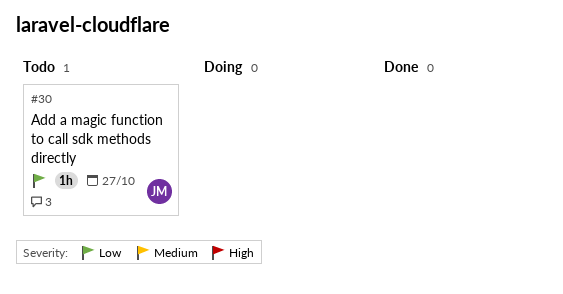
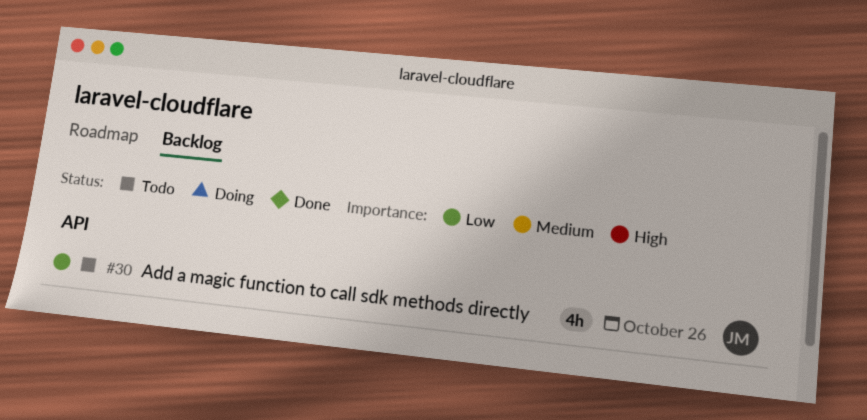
#30, estimate: 1h -> 4h
#30, due: Oct 27 -> Oct 26

